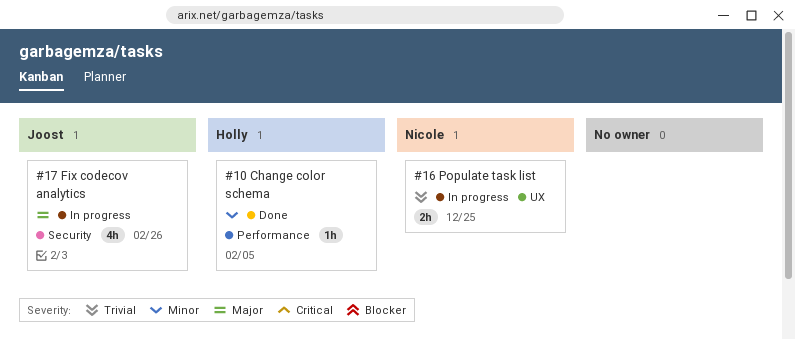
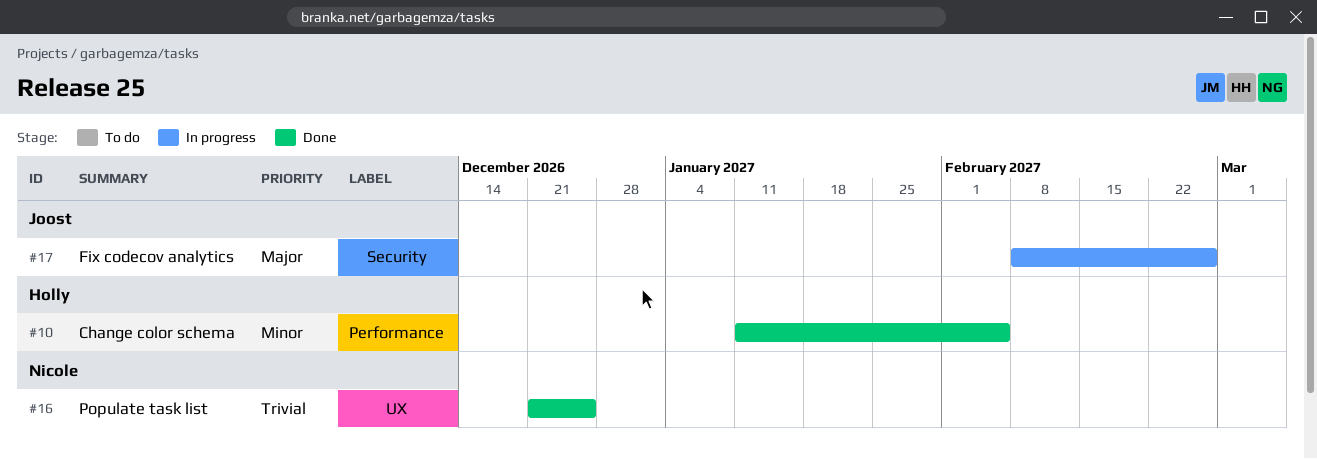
#16, status: In progress -> Done

